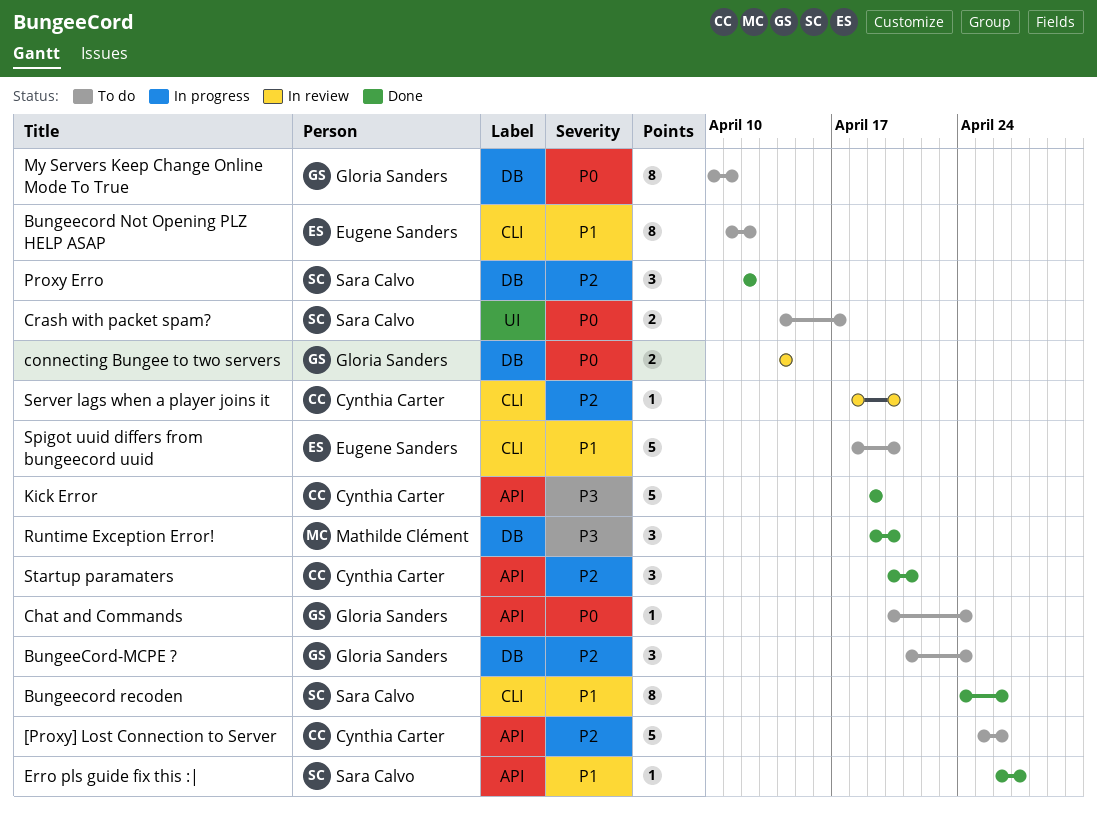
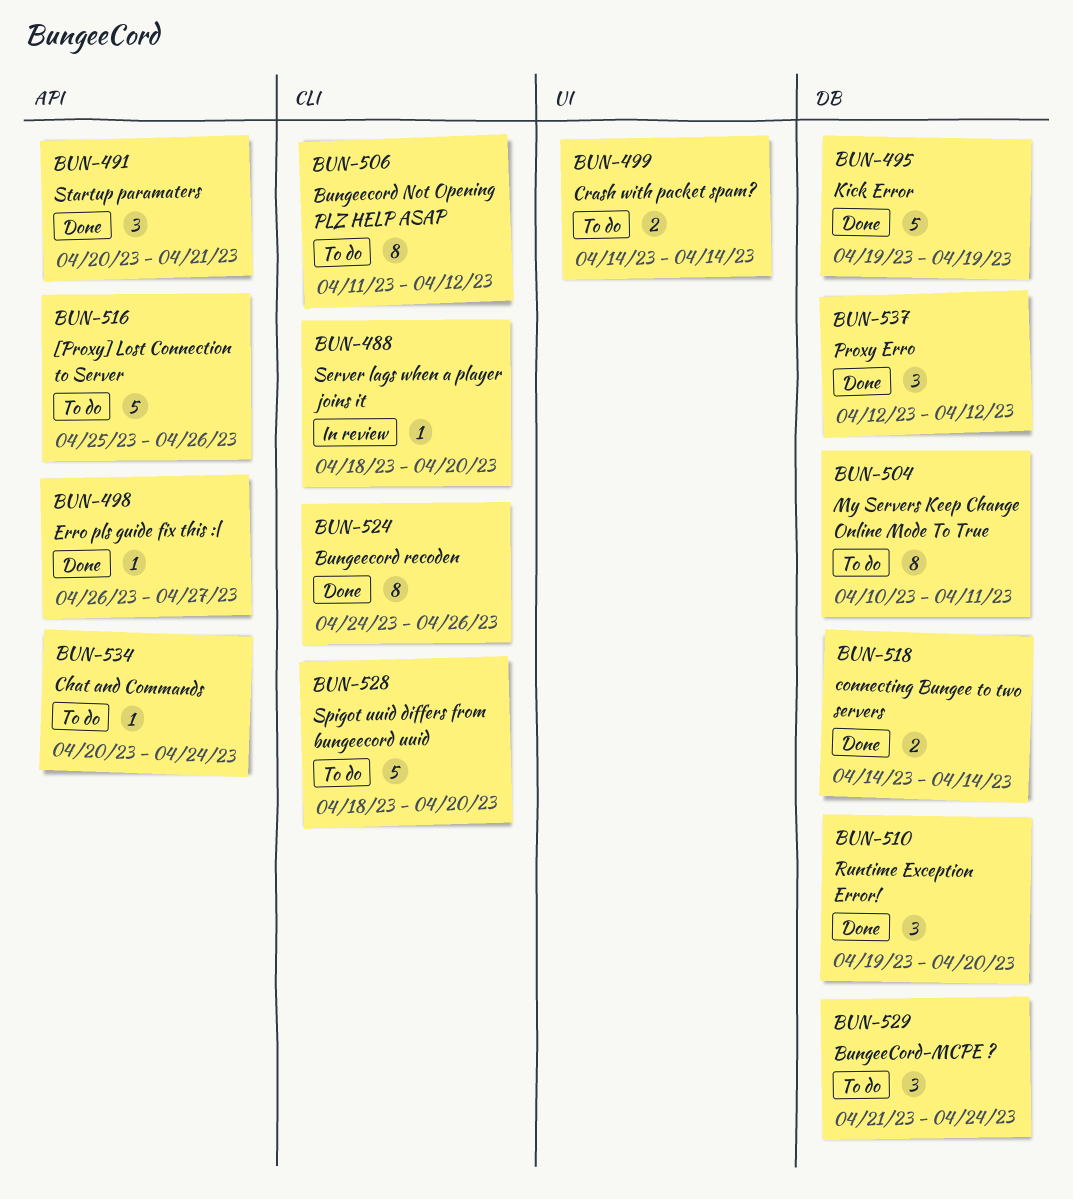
connecting Bungee to two servers, status: In review -> Done
Crash with packet spam?, due: Apr 17 -> Apr 14
Kick Error, label: API -> DB

